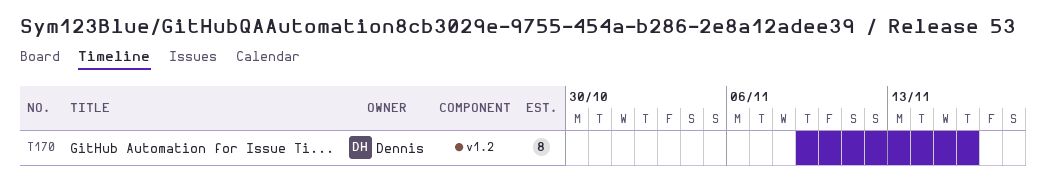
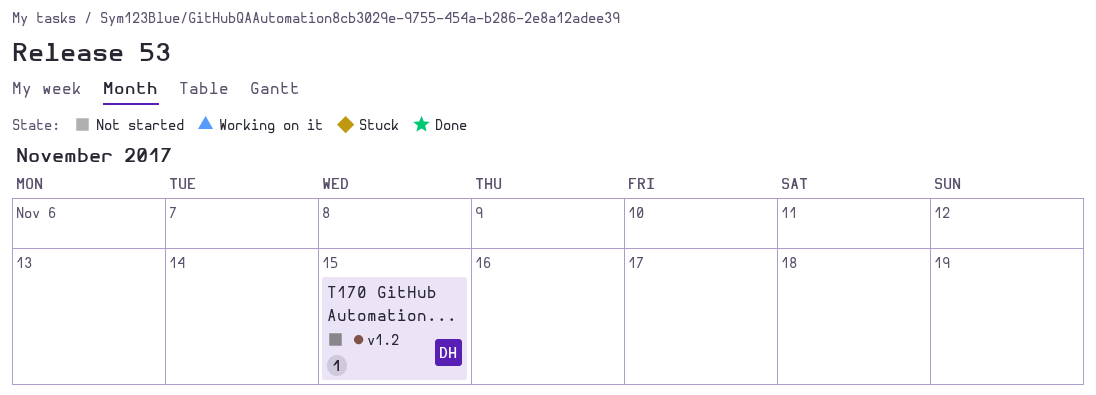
T170, estimate: 8 -> 1
T170, due: Nov 16 -> Nov 15

